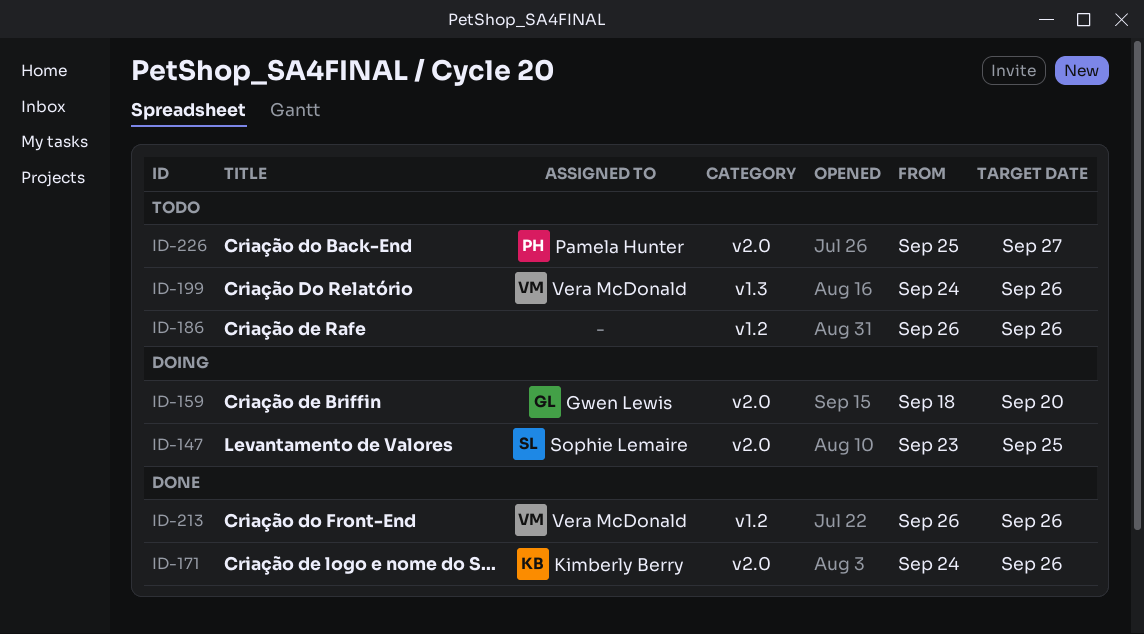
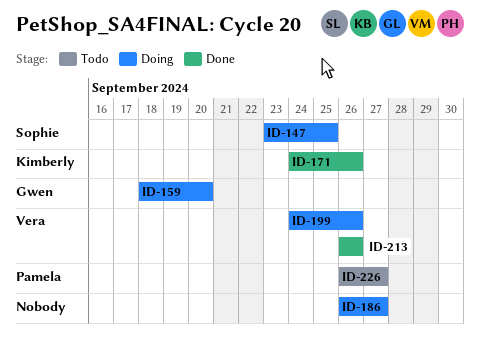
ID-186, status: Todo -> Doing
ID-186, due: Sep 26 -> Sep 27
ID-199, status: Todo -> Doing
ID-226, start: Sep 25 -> Sep 26

